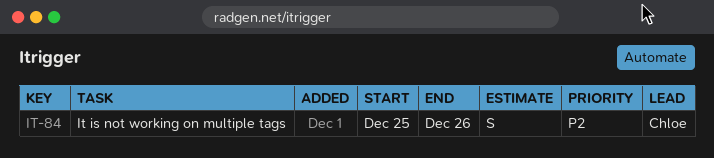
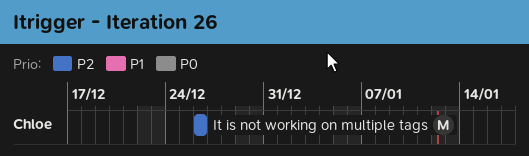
It is not working on multiple tags, estimate: S -> M
It is not working on multiple tags, start: Dec 25 -> Dec 26

